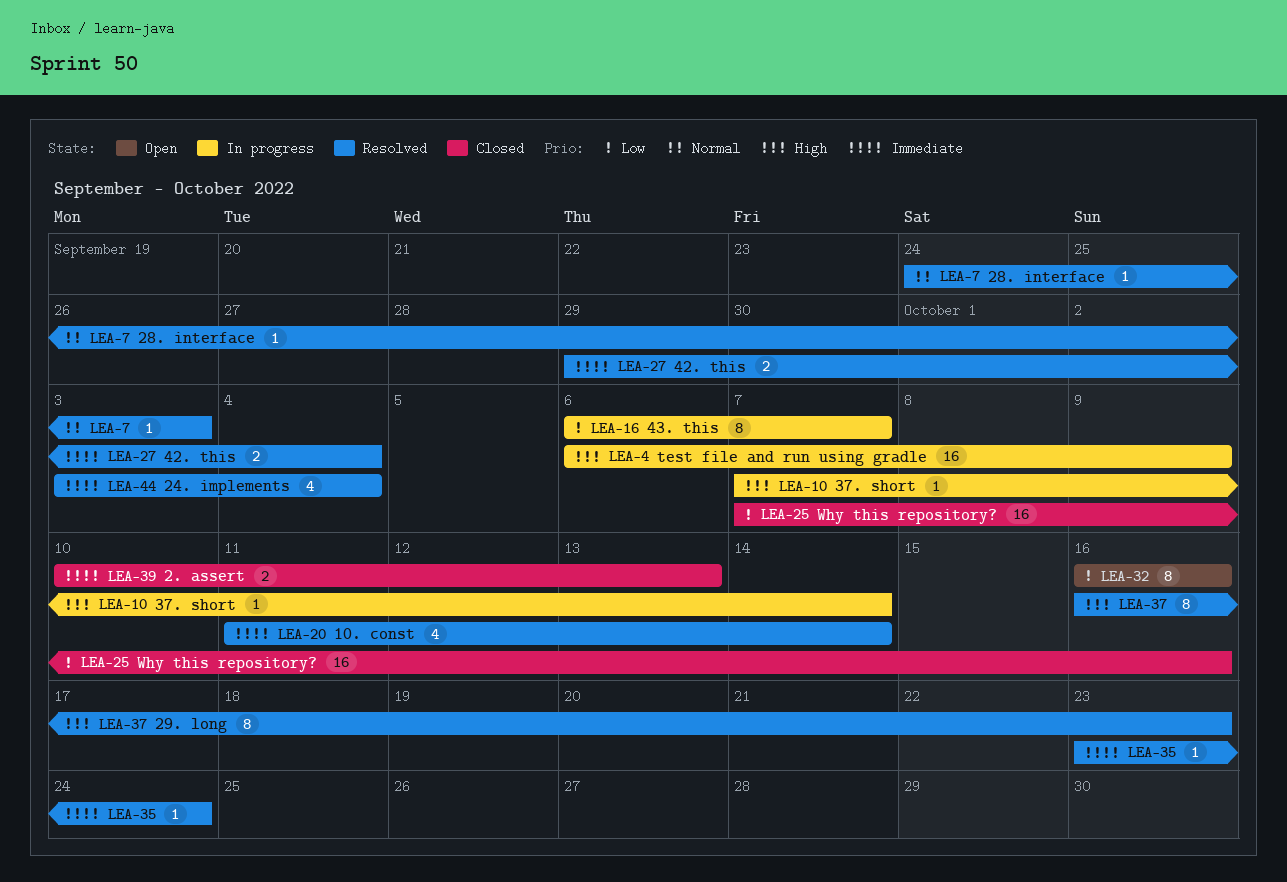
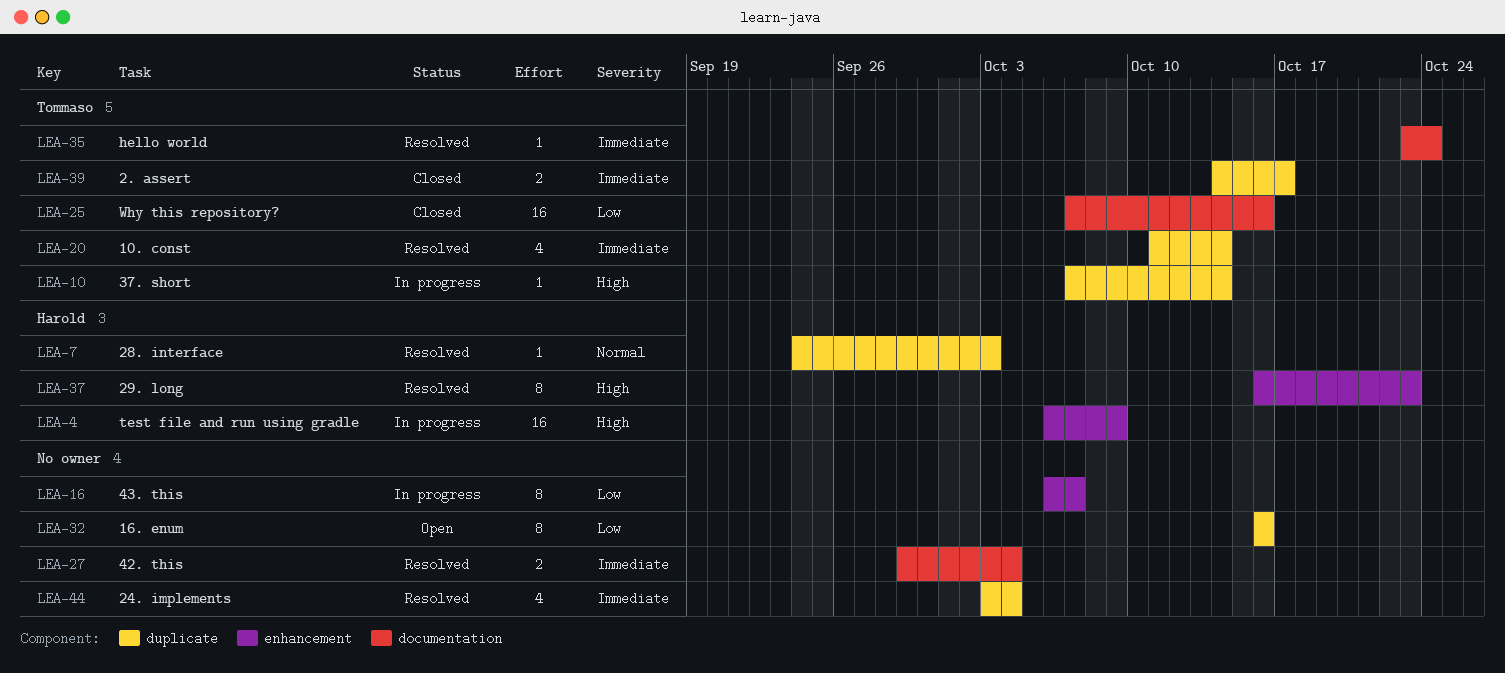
LEA-39, start: Oct 10 -> Oct 14
LEA-39, due: Oct 13 -> Oct 17

